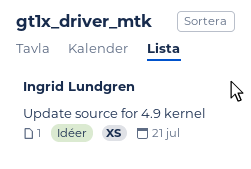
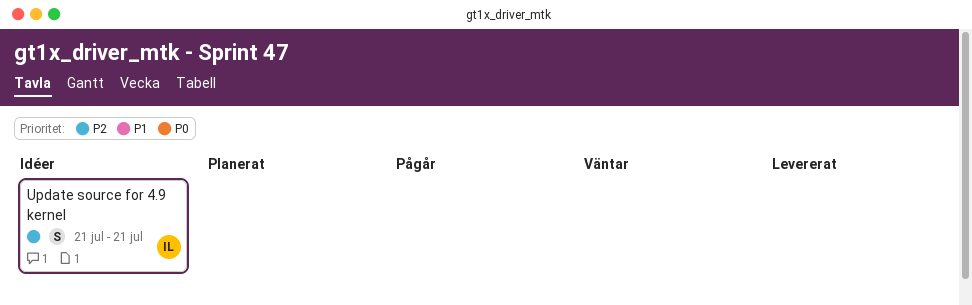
Update source for 4.9 kernel, estimate: XS -> S

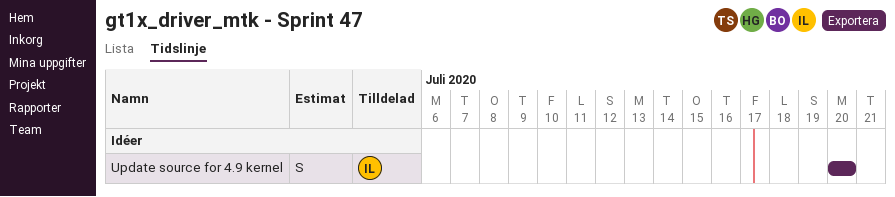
Update source for 4.9 kernel, start: Jul 21 -> Jul 20
Update source for 4.9 kernel, due: Jul 21 -> Jul 20

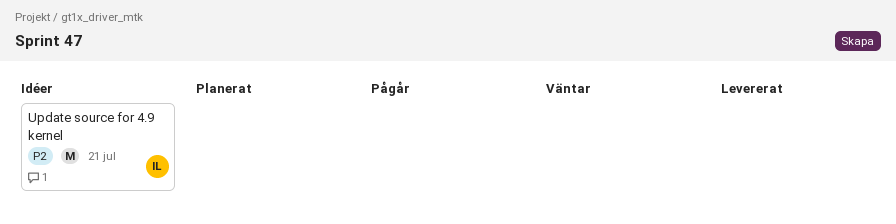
Update source for 4.9 kernel, estimate: S -> M
Update source for 4.9 kernel, due: Jul 20 -> Jul 21

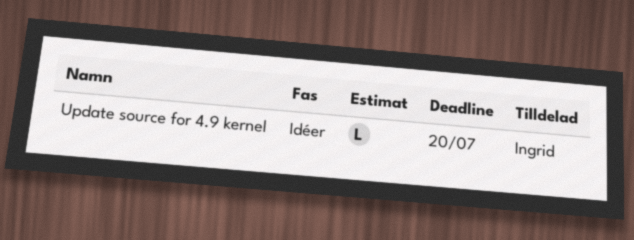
Update source for 4.9 kernel, estimate: M -> L
Update source for 4.9 kernel, due: Jul 21 -> Jul 20

